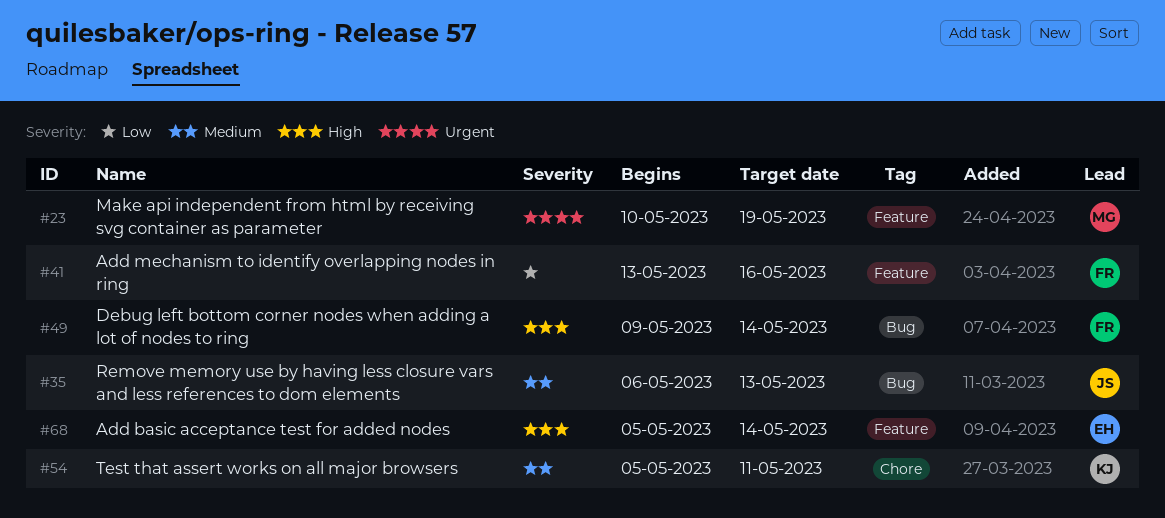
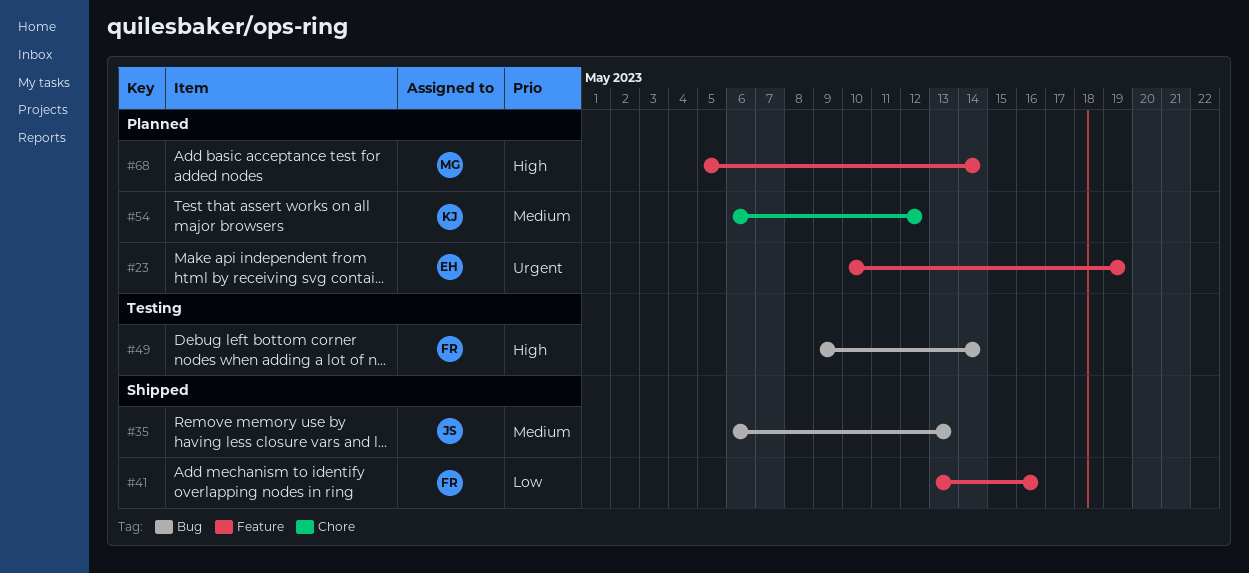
#23, owner: MG -> EH
#54, start: May 5 -> May 6
#54, due: May 11 -> May 12
#68, owner: EH -> MG

